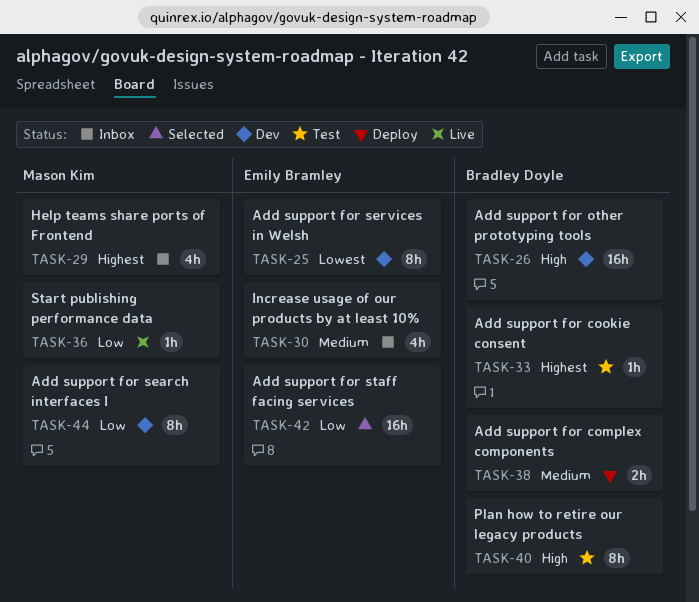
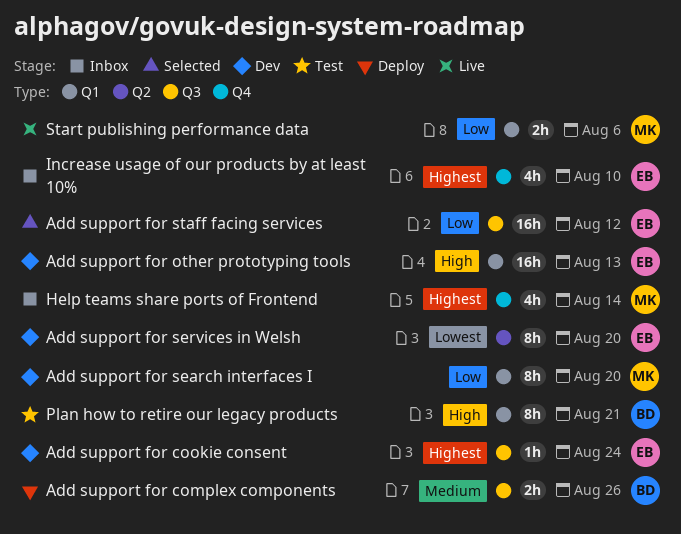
Add support for cookie consent, status: Test -> Dev
Add support for cookie consent, owner: Bradley Doyle -> Emily Bramley
Add support for other prototyping tools, owner: Bradley Doyle -> Emily Bramley
Increase usage of our products by at least 10%, priority: Medium -> Highest
Start publishing performance data, estimate: 1h -> 2h

